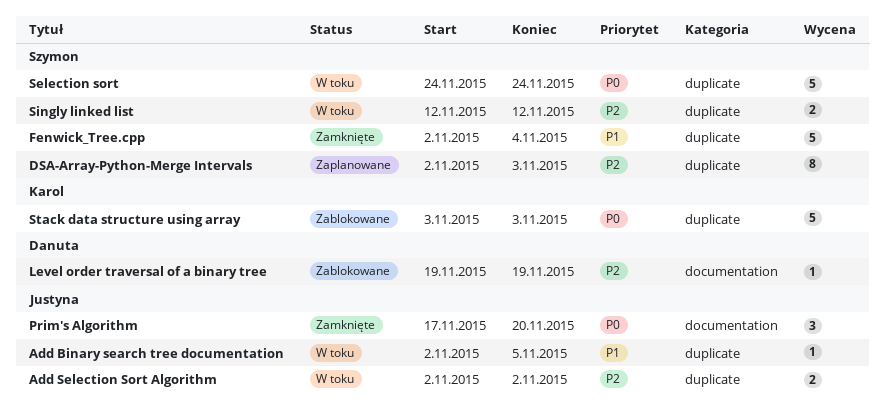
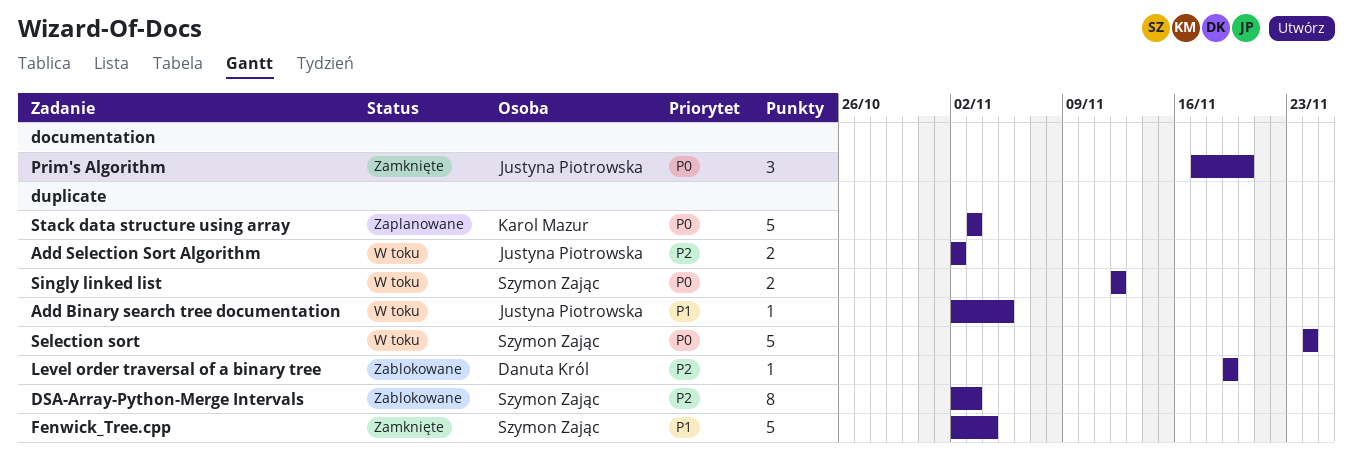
DSA-Array-Python-Merge Intervals, status: Zaplanowane -> Zablokowane
Level order traversal of a binary tree, label: documentation -> duplicate
Singly linked list, priority: P2 -> P0
Stack data structure using array, status: Zablokowane -> Zaplanowane

